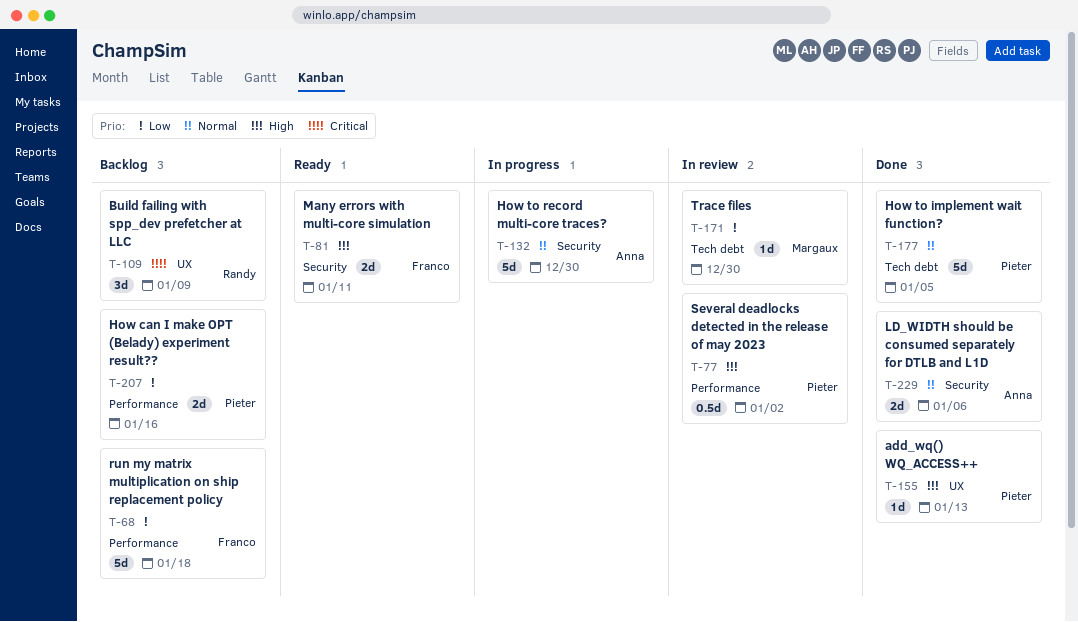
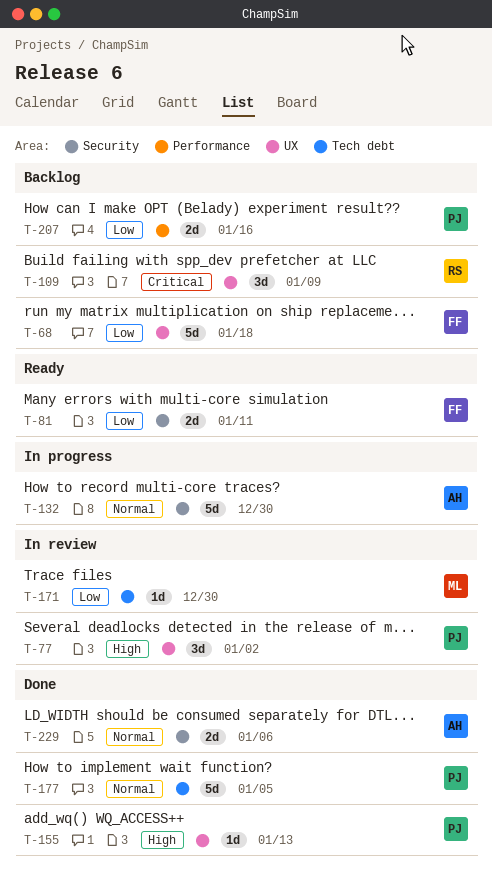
T-68, label: Performance -> UX
T-77, label: Performance -> UX
T-77, estimate: 0.5d -> 3d
T-81, priority: High -> Low

